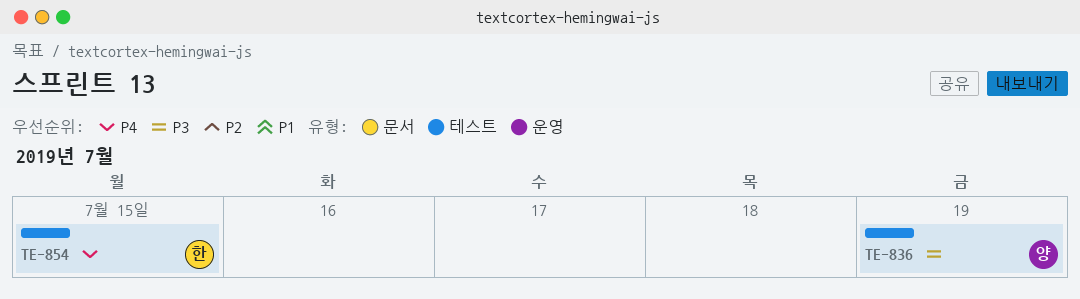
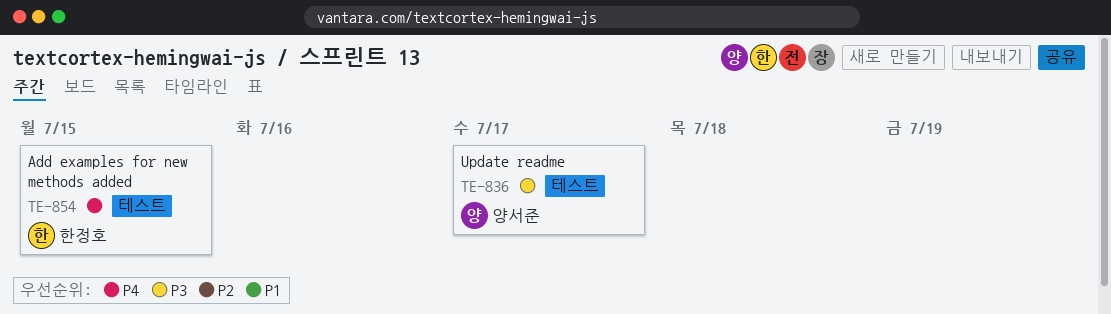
TE-836, due: Jul 19 -> Jul 17

